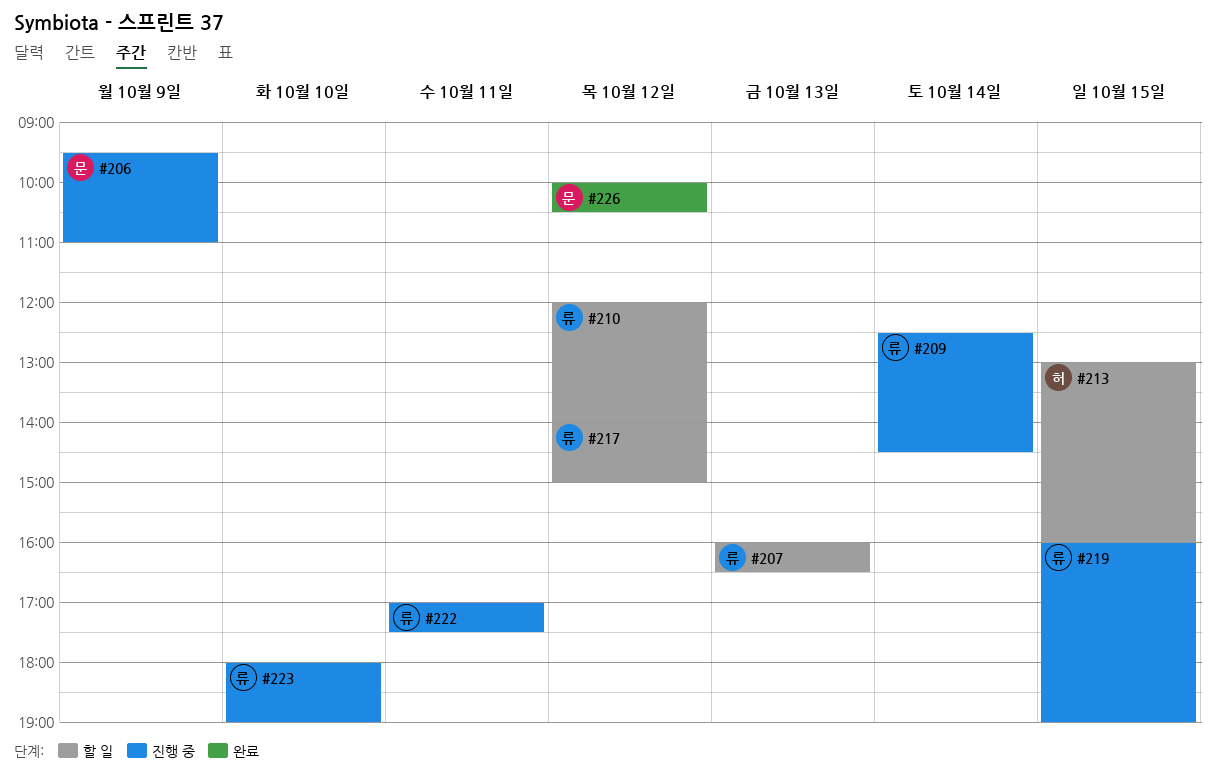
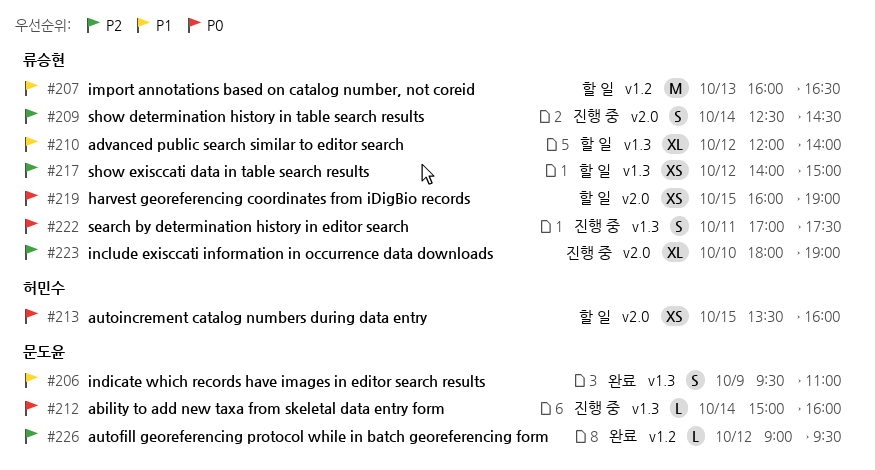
#206, status: 진행 중 -> 완료
#212: none -> present
#213, begins: 13:00 -> 13:30
#219, status: 진행 중 -> 할 일
#226, begins: 10:00 -> 09:00
#226, ends: 10:30 -> 09:30

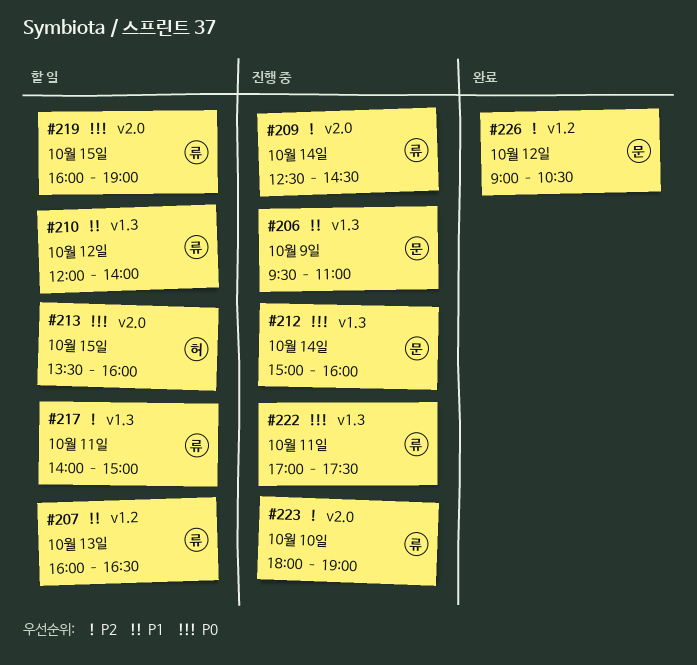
#206, status: 완료 -> 진행 중
#217, day: Oct 12 -> Oct 11
#226, ends: 09:30 -> 10:30

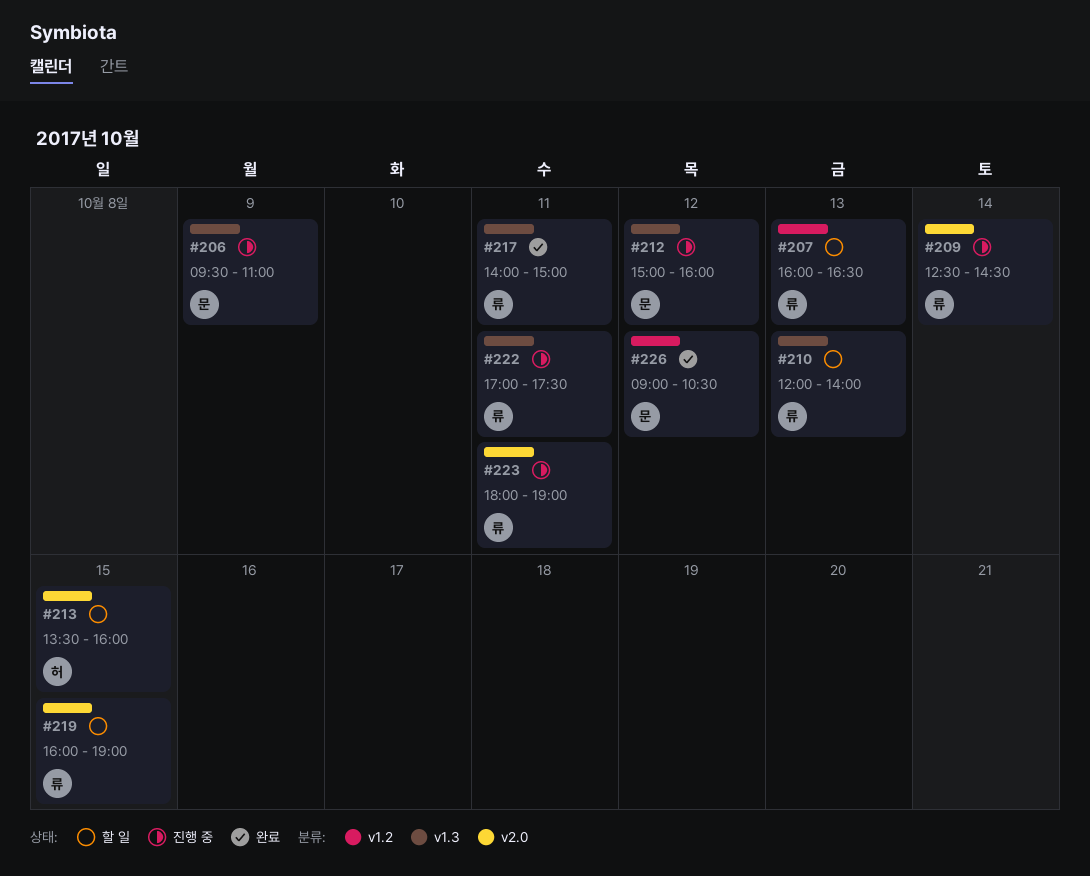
#210, day: Oct 12 -> Oct 13
#212, day: Oct 14 -> Oct 12
#217, status: 할 일 -> 완료
#223, day: Oct 10 -> Oct 11

